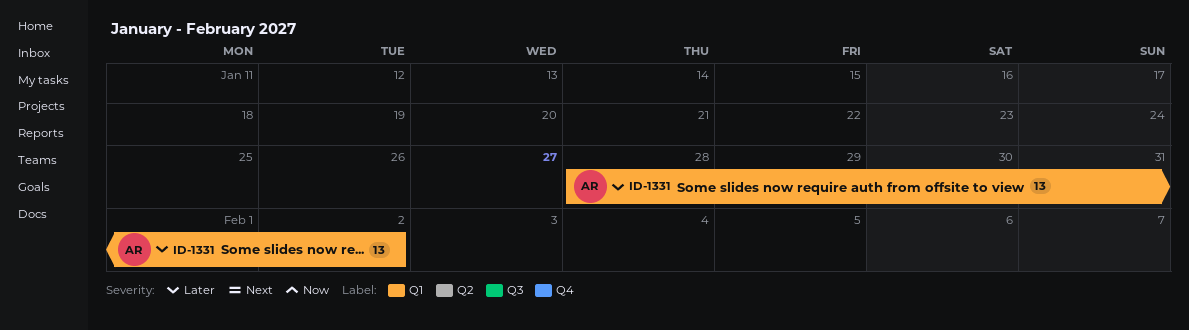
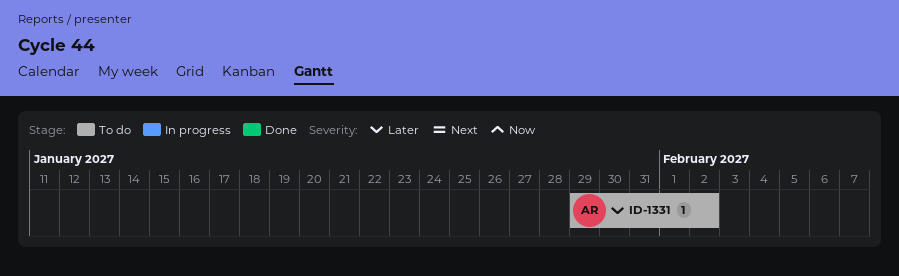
ID-1331, estimate: 13 -> 1
ID-1331, start: Jan 28 -> Jan 29

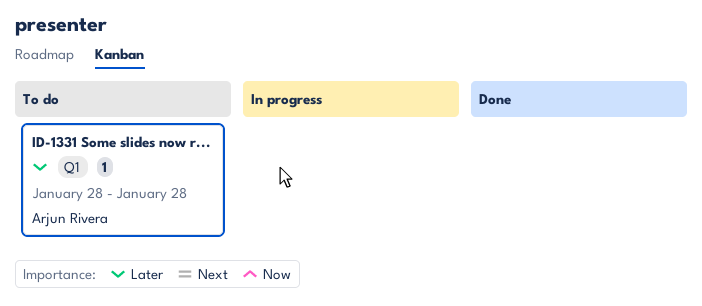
ID-1331, start: Jan 29 -> Jan 28
ID-1331, due: Feb 2 -> Jan 28

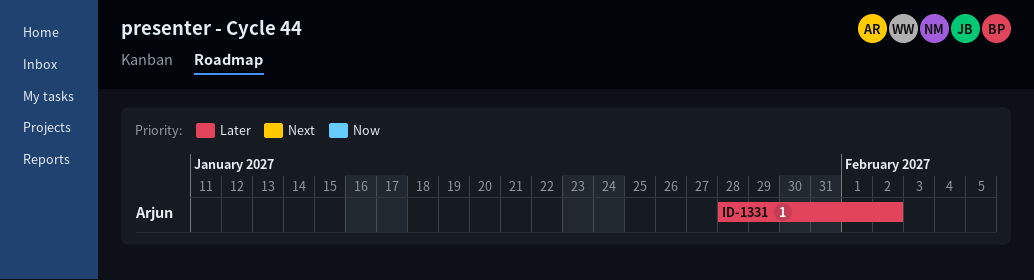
ID-1331, due: Jan 28 -> Feb 2

